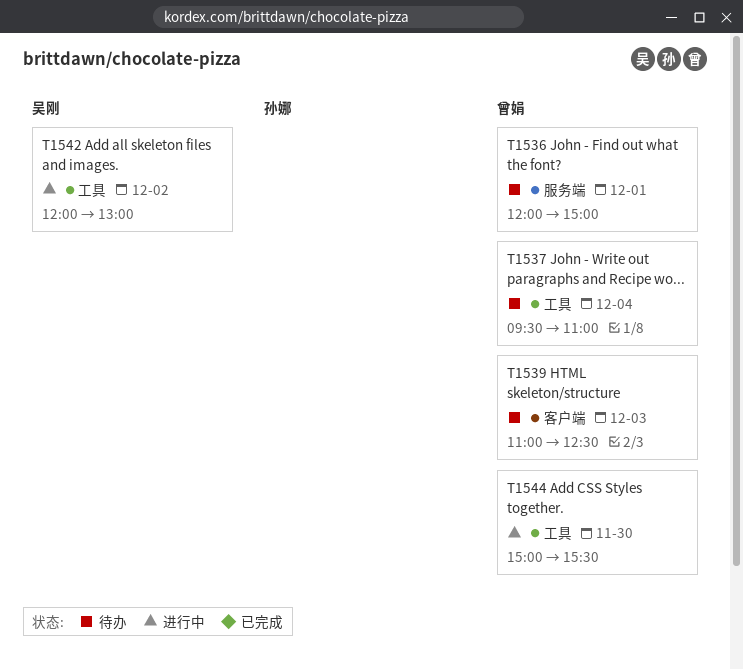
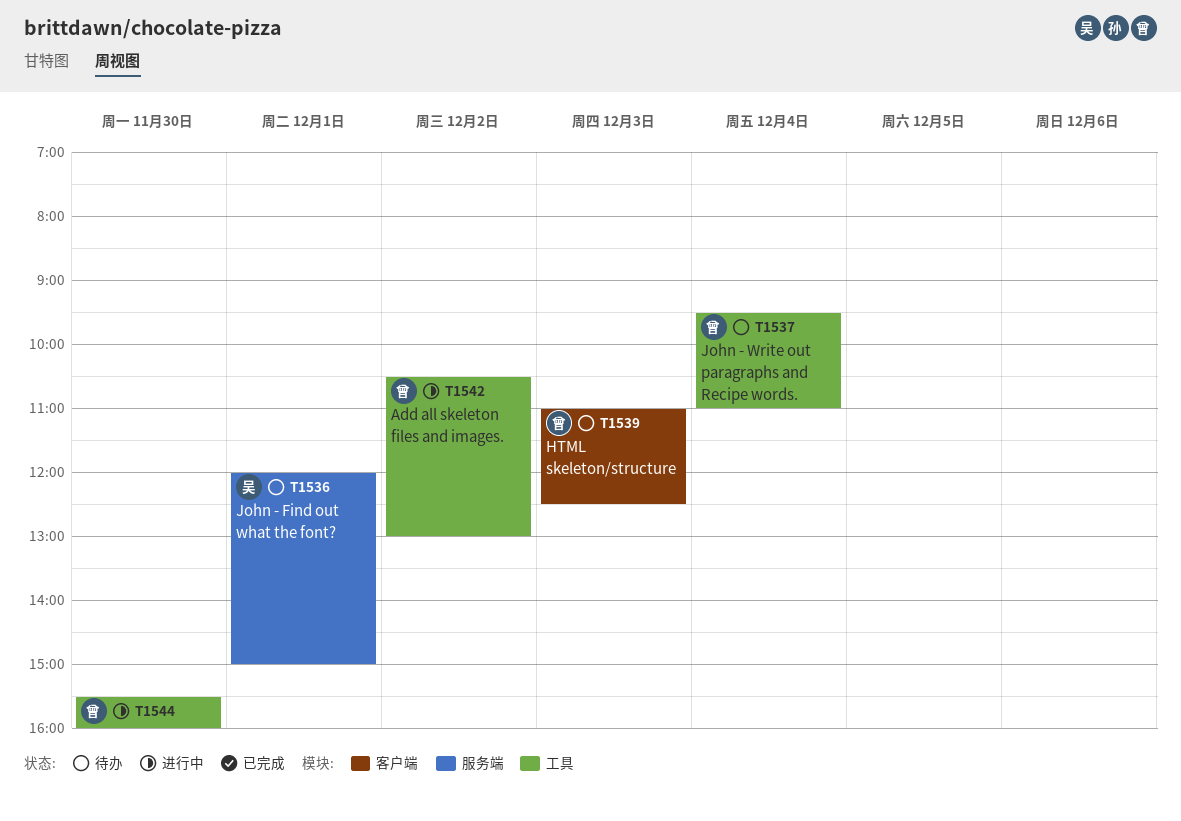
T1536, owner: 曾娟 -> 吴刚
T1542, owner: 吴刚 -> 曾娟
T1542, begins: 12:00 -> 10:30
T1544, begins: 15:00 -> 15:30
T1544, ends: 15:30 -> 16:00

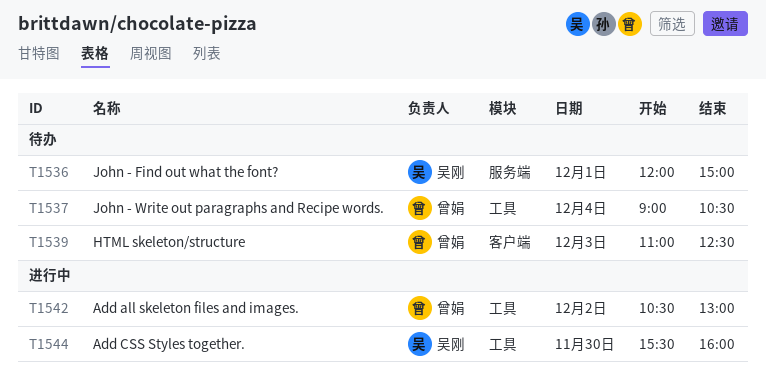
T1537, begins: 09:30 -> 09:00
T1537, ends: 11:00 -> 10:30
T1544, owner: 曾娟 -> 吴刚

